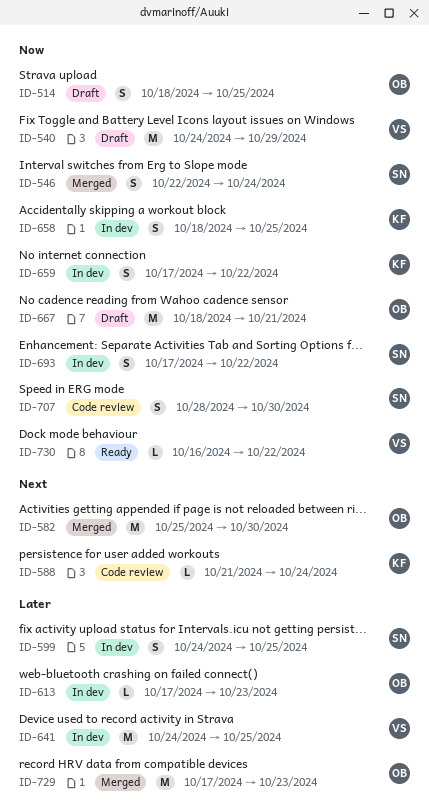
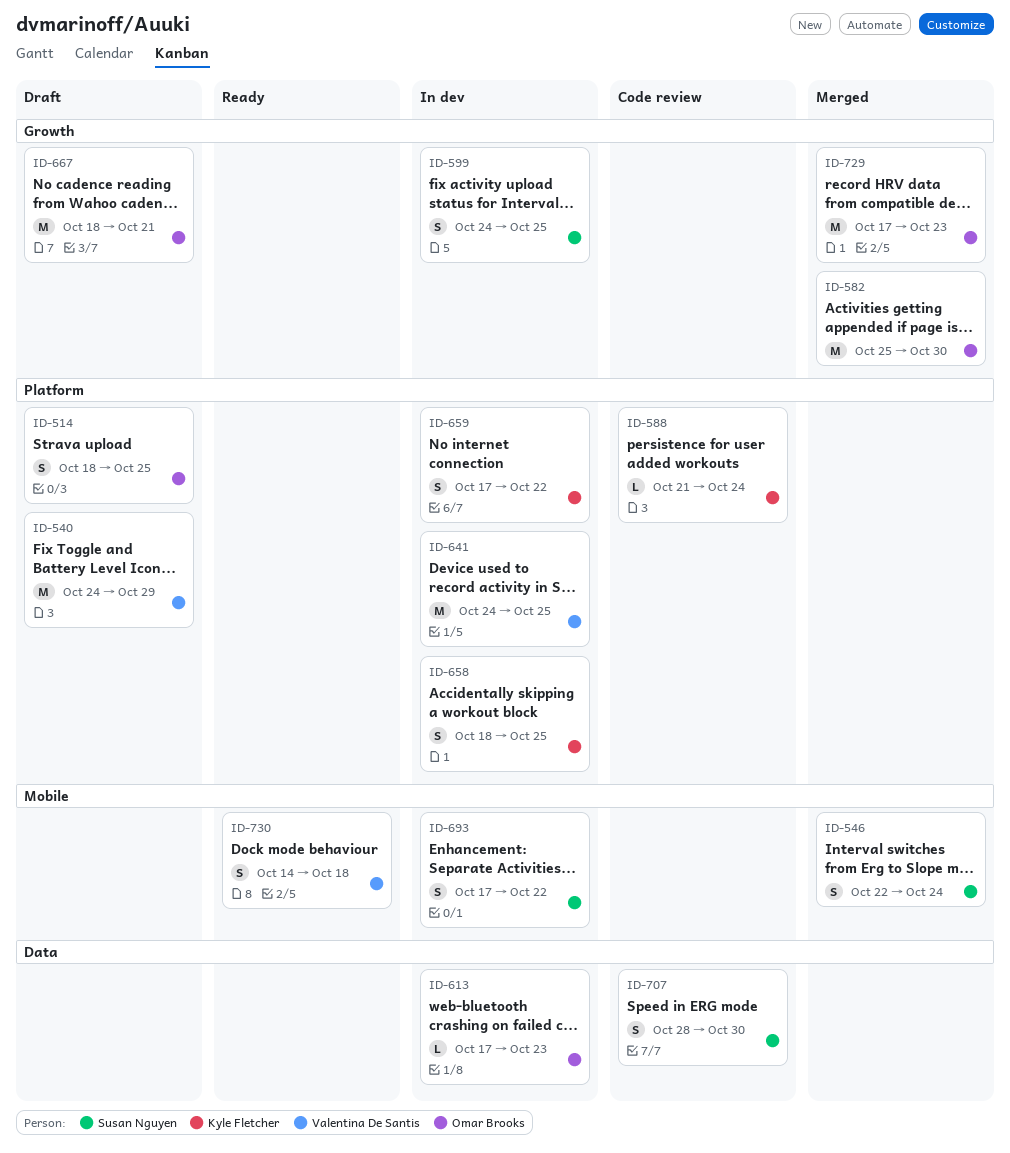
ID-730, estimate: L -> S
ID-730, start: Oct 16 -> Oct 14
ID-730, due: Oct 22 -> Oct 18

